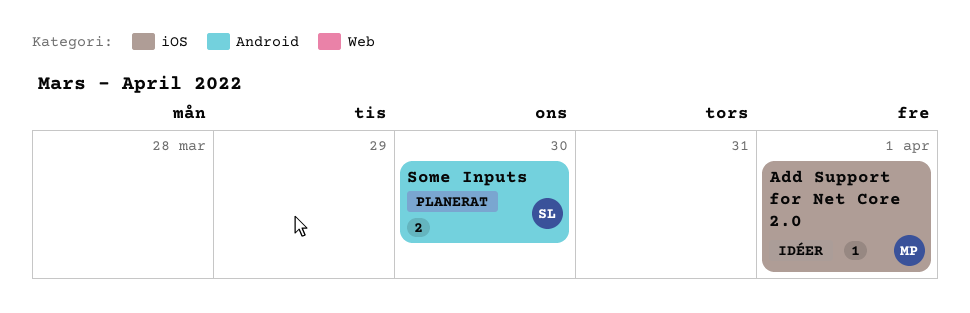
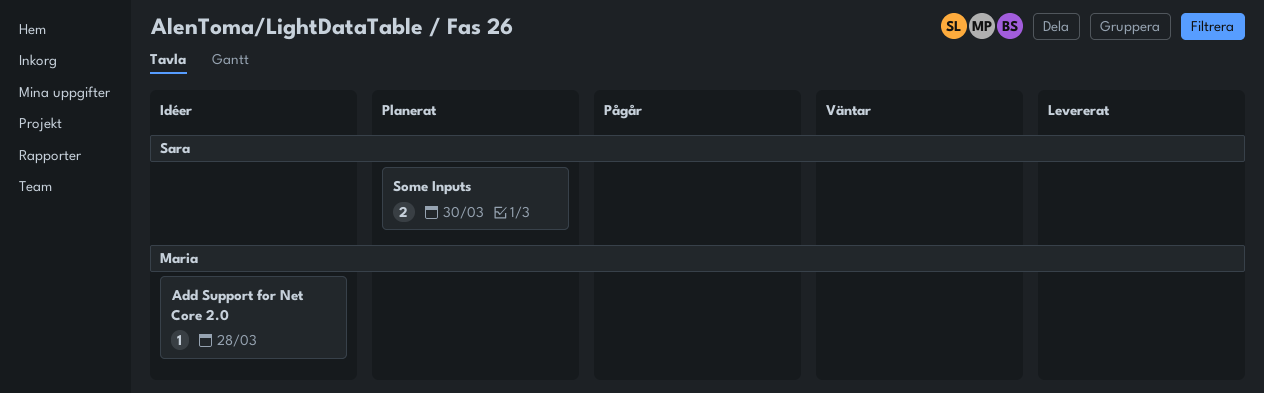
Add Support for Net Core 2.0, due: Apr 1 -> Mar 28

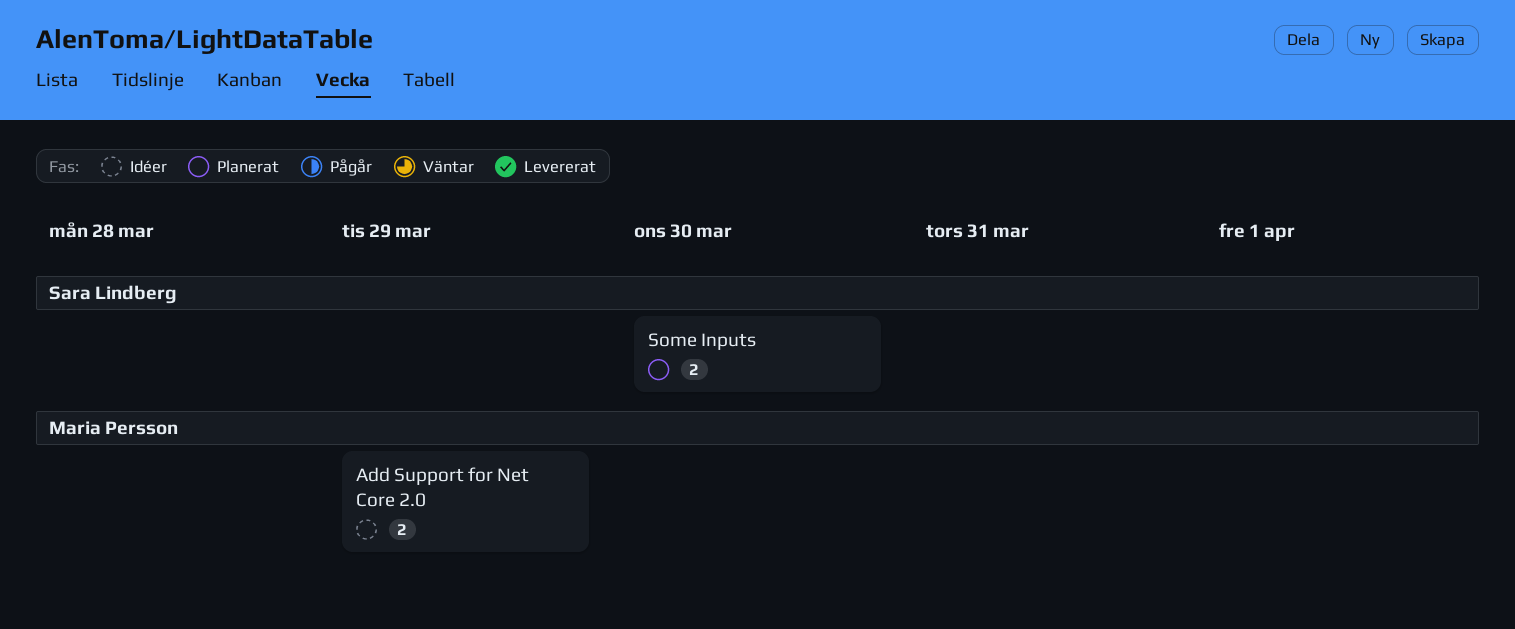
Add Support for Net Core 2.0, estimate: 1 -> 2
Add Support for Net Core 2.0, due: Mar 28 -> Mar 29

